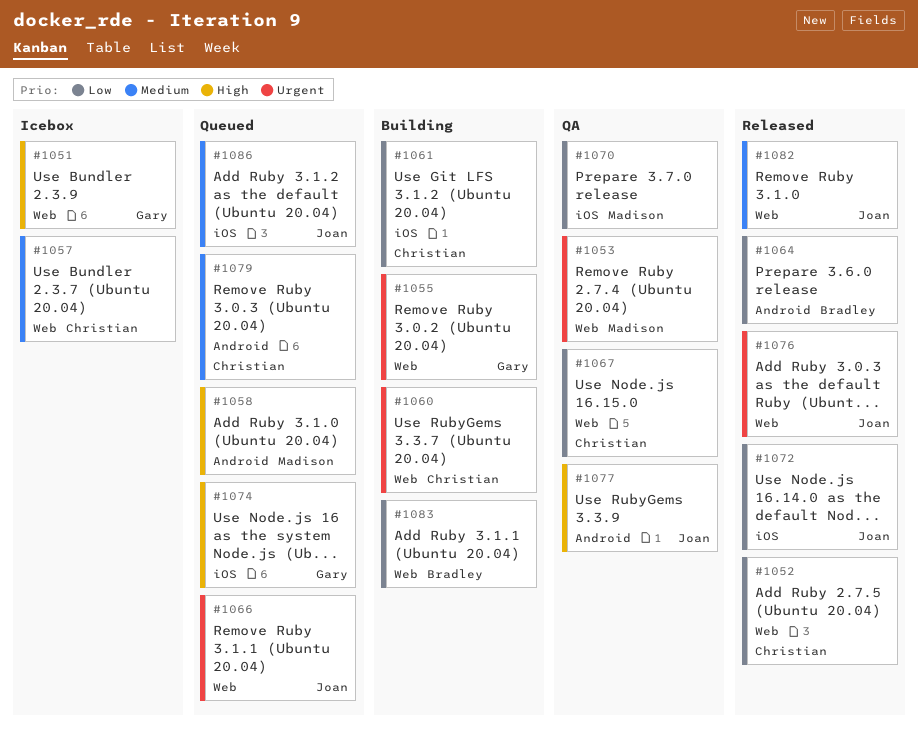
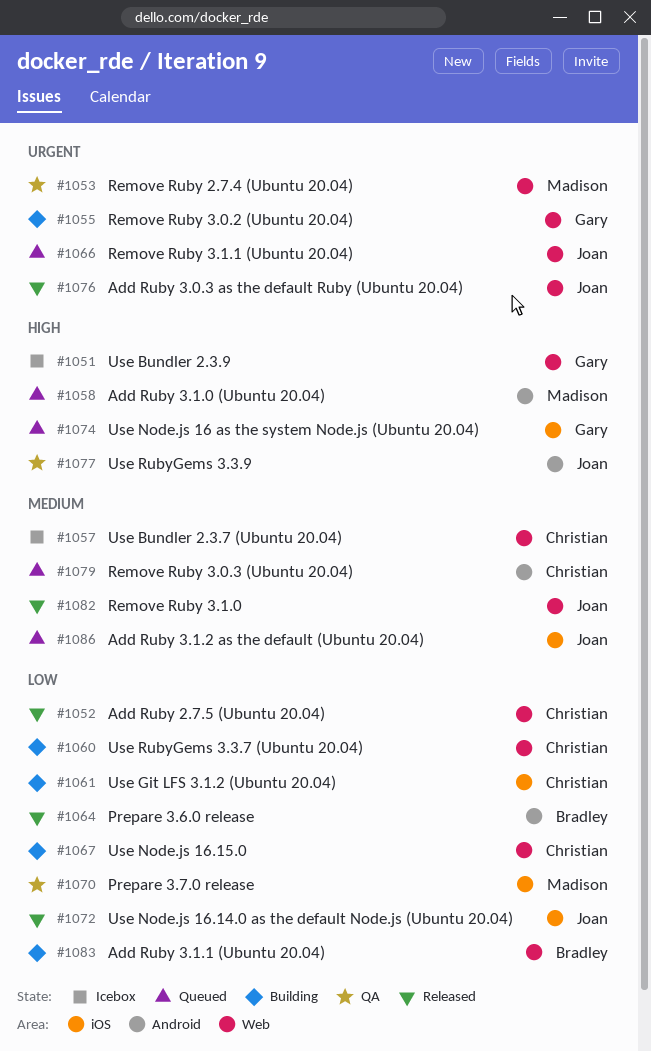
#1060, priority: Urgent -> Low
#1067, status: QA -> Building

